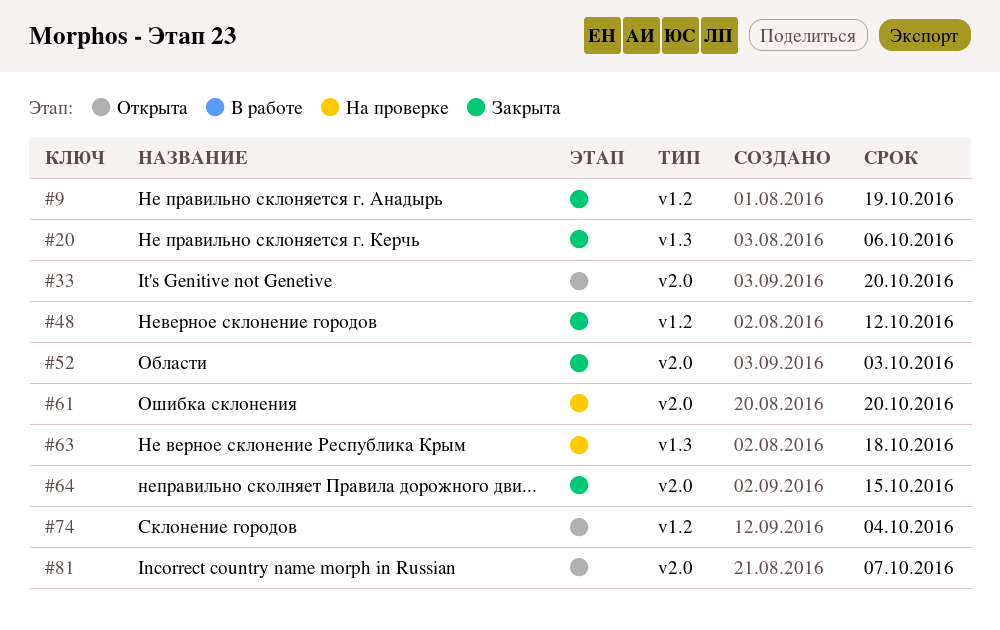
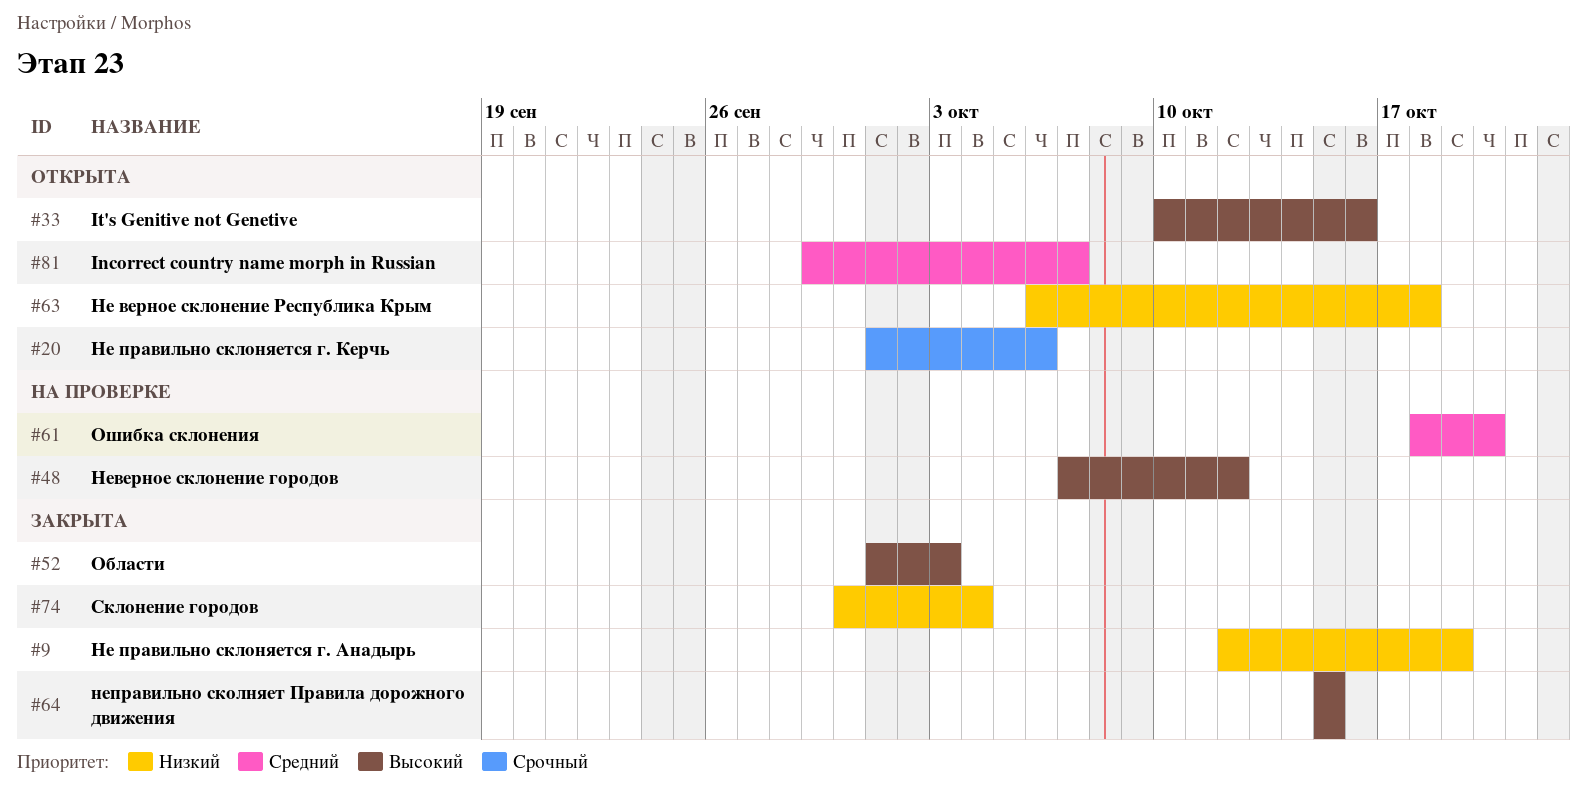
#20, status: Закрыта -> Открыта
#33, due: Oct 20 -> Oct 16
#48, status: Закрыта -> На проверке
#63, status: На проверке -> Открыта
#74, status: Открыта -> Закрыта

